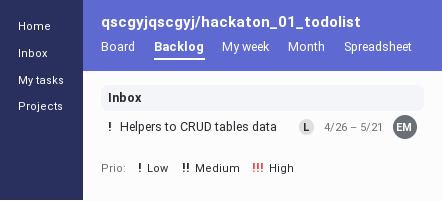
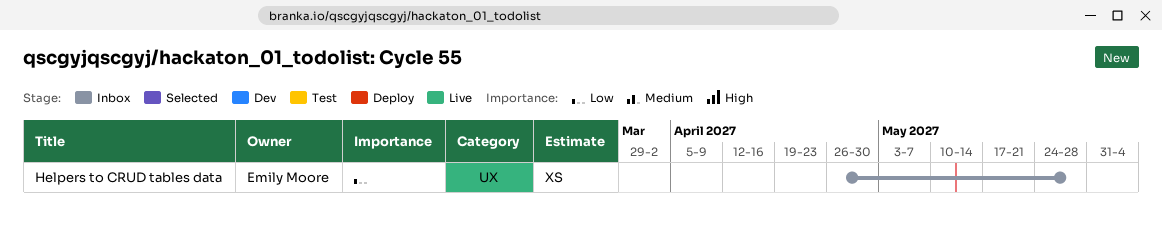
Helpers to CRUD tables data, estimate: L -> XS
Helpers to CRUD tables data, due: May 21 -> May 28

